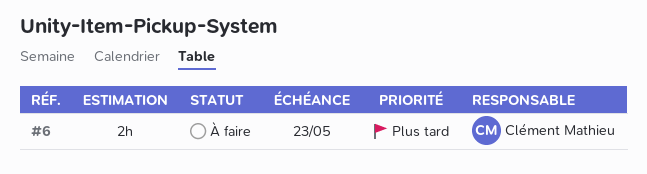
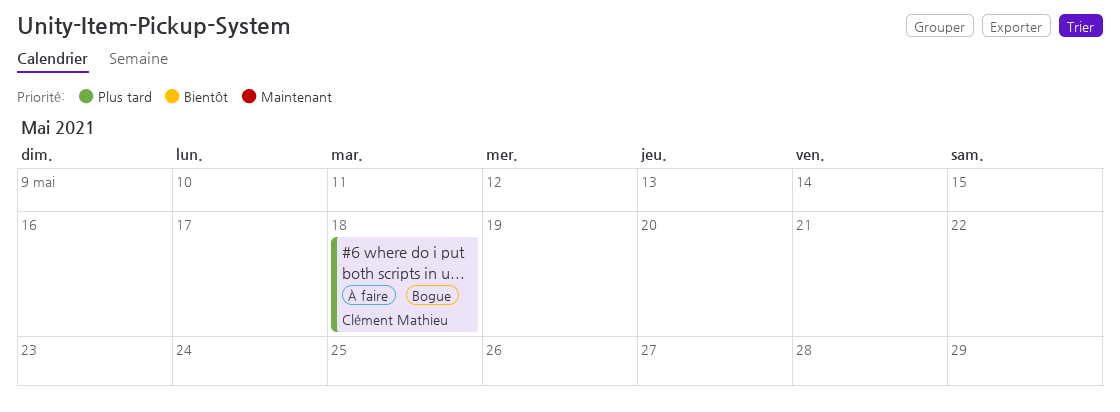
#6, due: May 23 -> May 18

